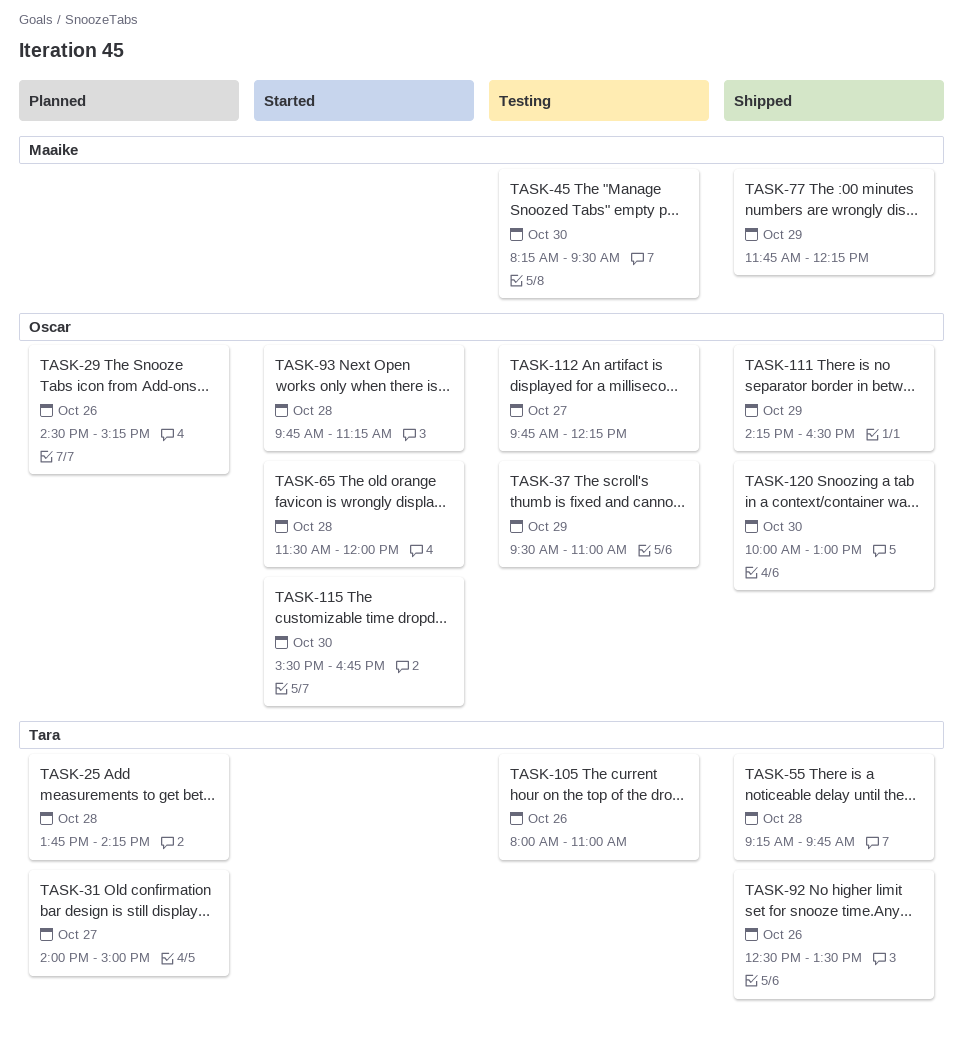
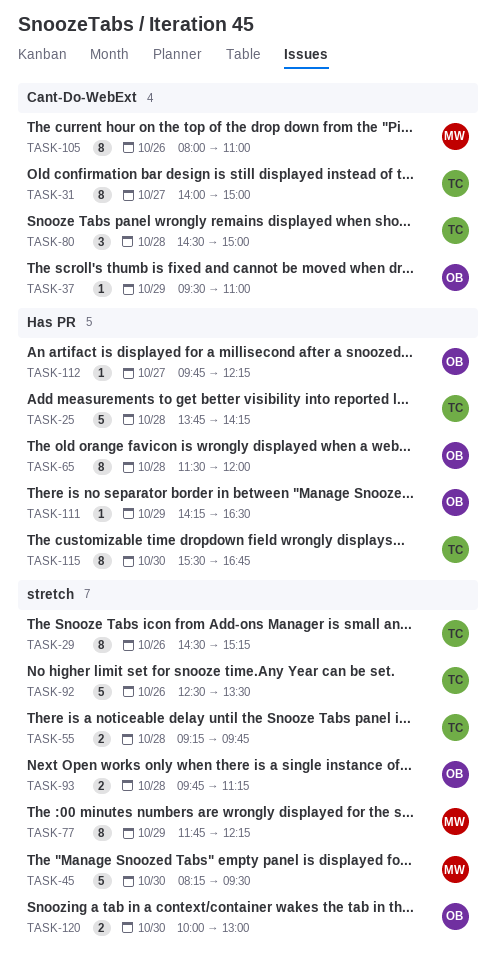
TASK-29, owner: Oscar -> Tara
TASK-80: none -> present
TASK-105, owner: Tara -> Maaike
TASK-115, owner: Oscar -> Tara

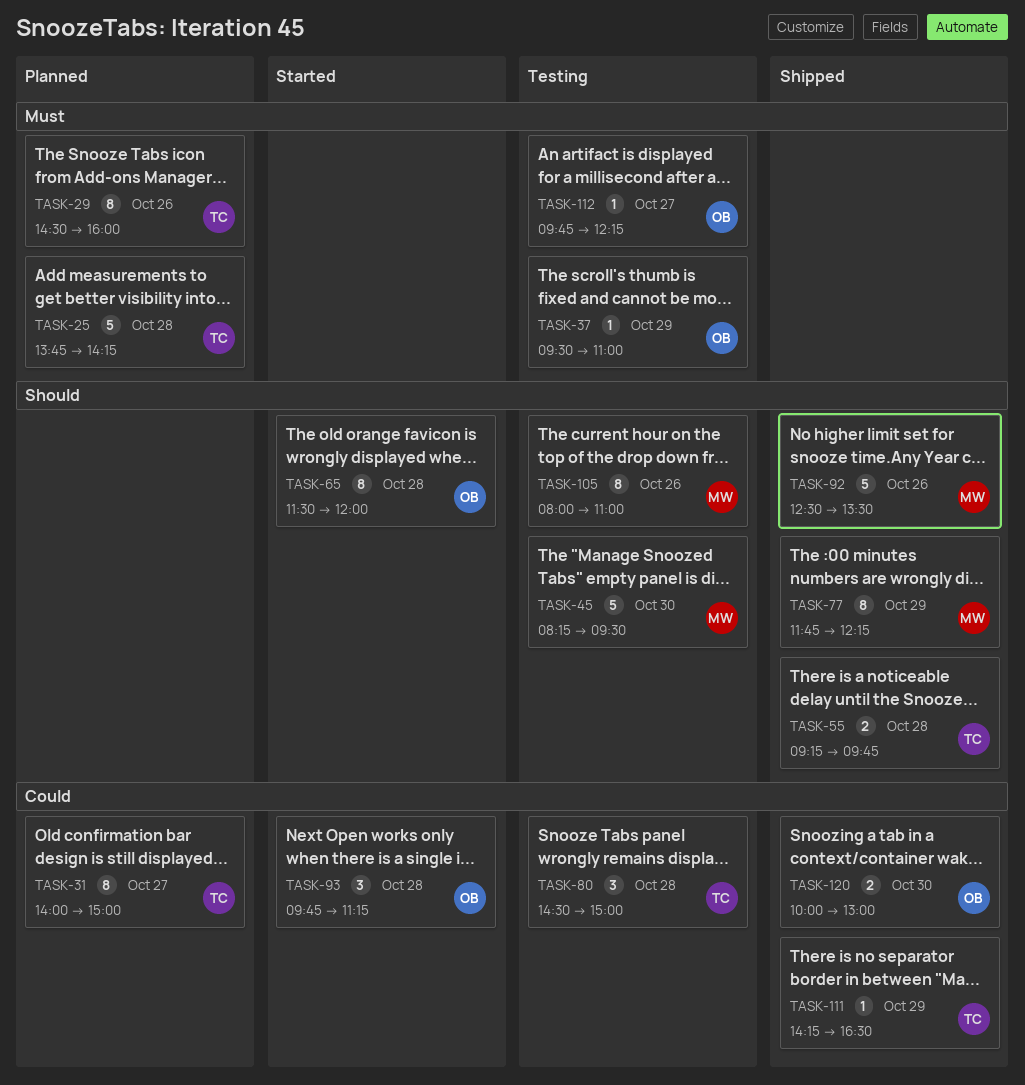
TASK-29, ends: 15:15 -> 16:00
TASK-92, owner: TC -> MW
TASK-93, estimate: 2 -> 3
TASK-111, owner: OB -> TC
TASK-115: present -> none

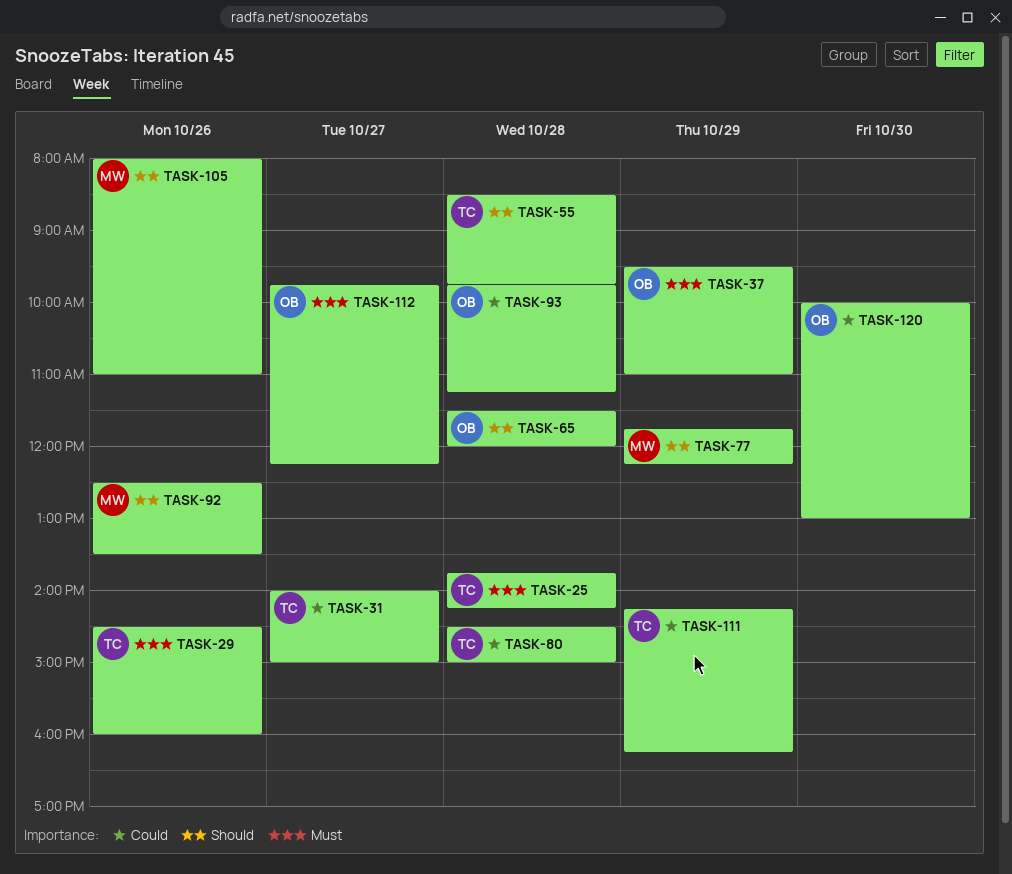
TASK-45: present -> none
TASK-55, begins: 09:15 -> 08:30
TASK-111, ends: 16:30 -> 16:15

